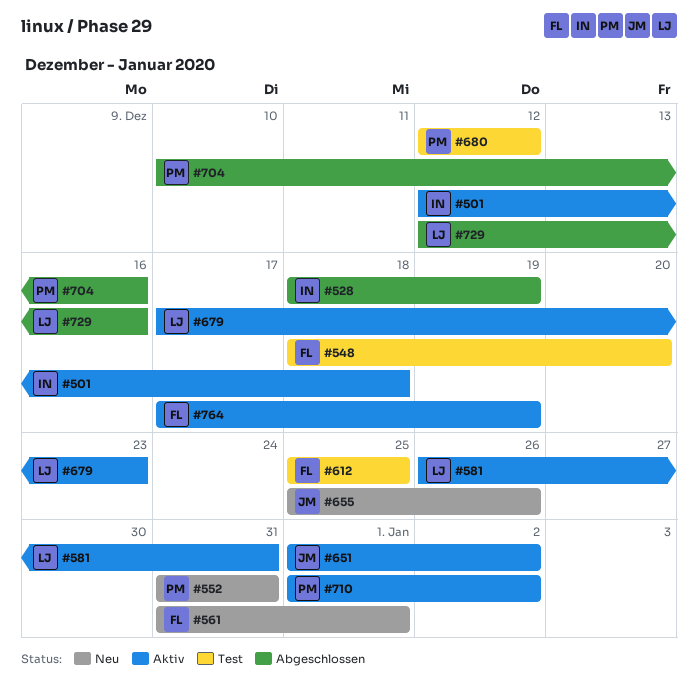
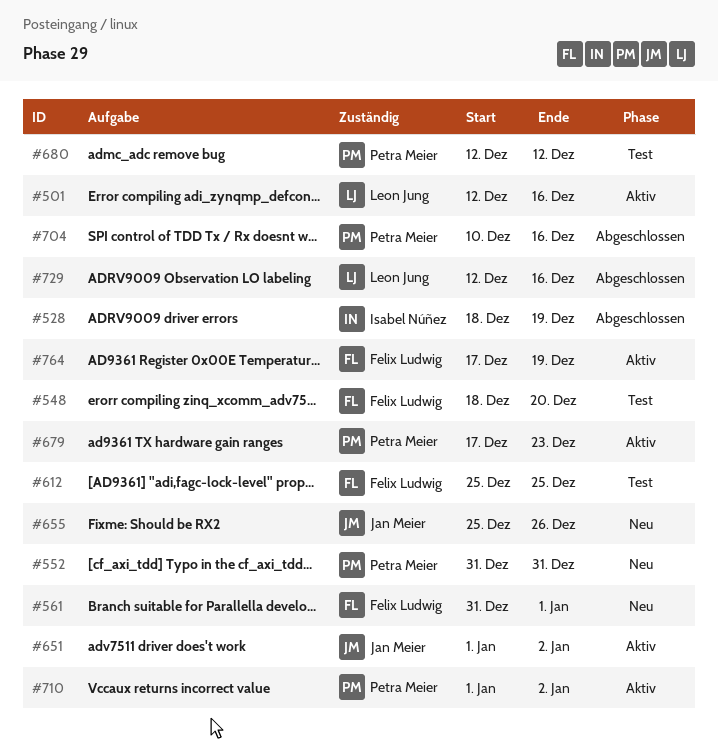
#501, owner: Isabel Núñez -> Leon Jung
#501, due: Dec 18 -> Dec 16
#581: present -> none
#679, owner: Leon Jung -> Petra Meier

